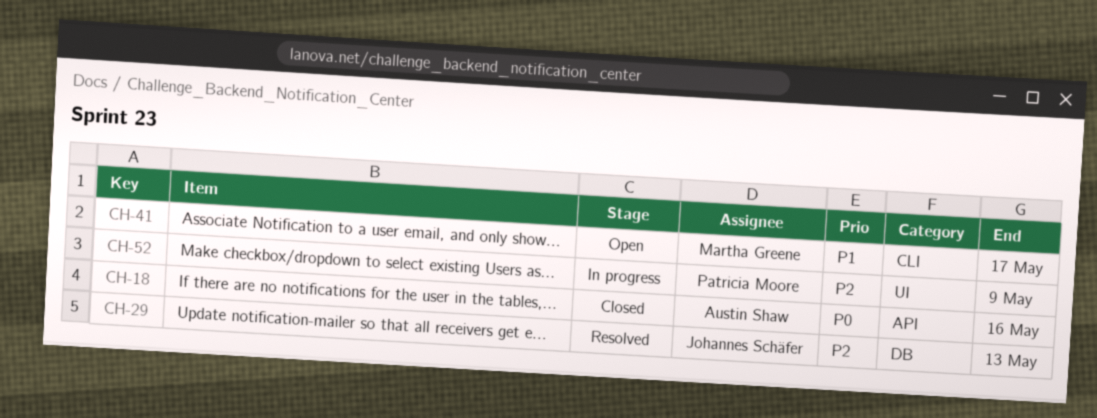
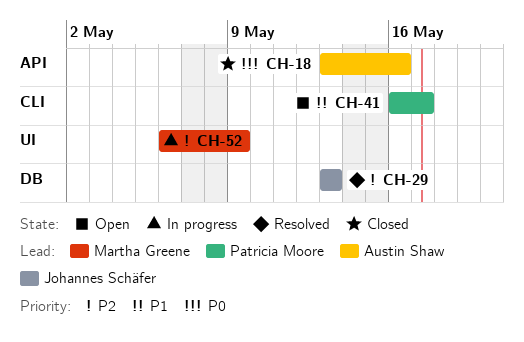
CH-41, owner: Martha Greene -> Patricia Moore
CH-52, owner: Patricia Moore -> Martha Greene

